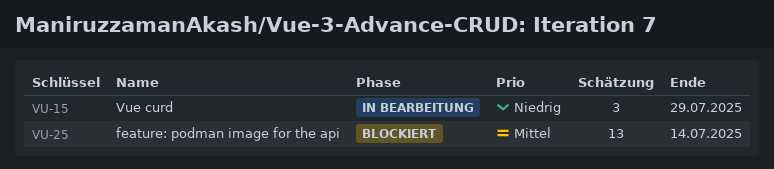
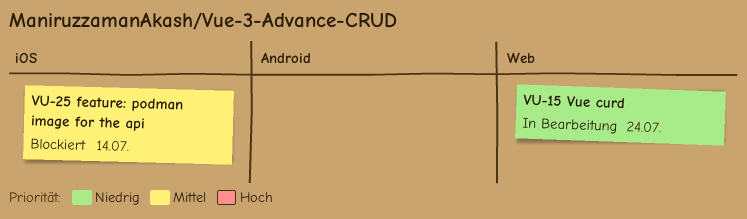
VU-15, due: Jul 29 -> Jul 24

